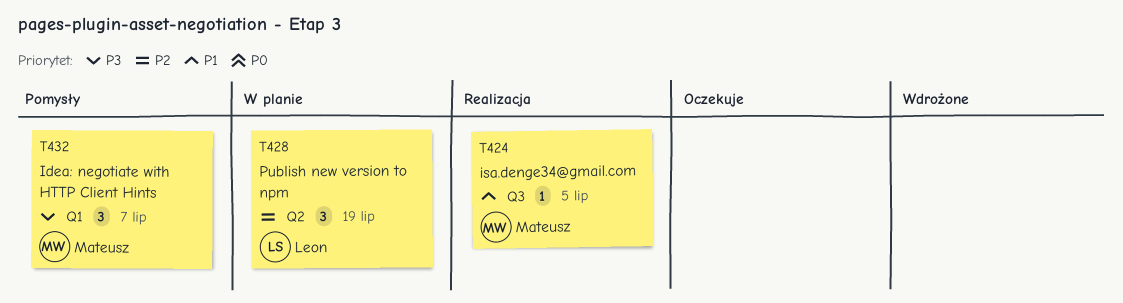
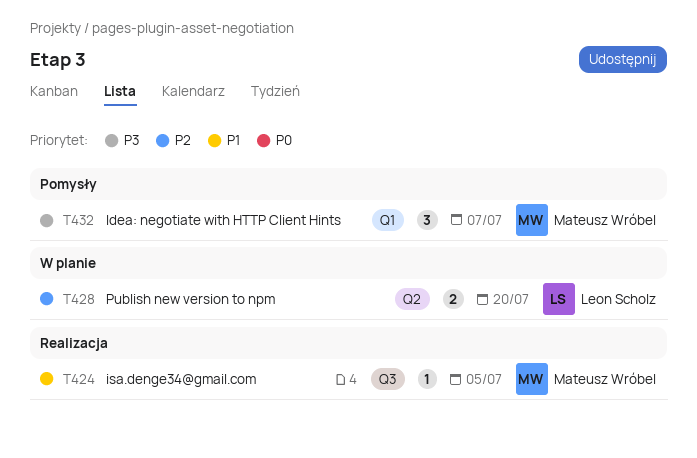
T428, estimate: 3 -> 2
T428, due: Jul 19 -> Jul 20

